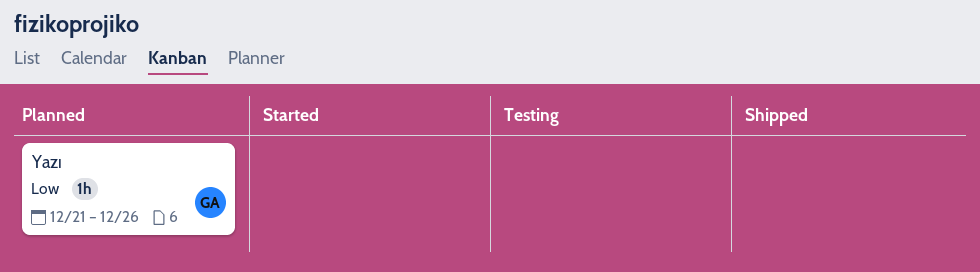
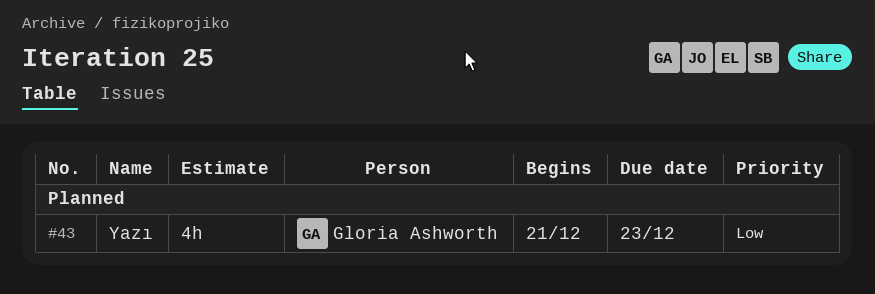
Yazı, estimate: 1h -> 4h
Yazı, due: Dec 26 -> Dec 23

